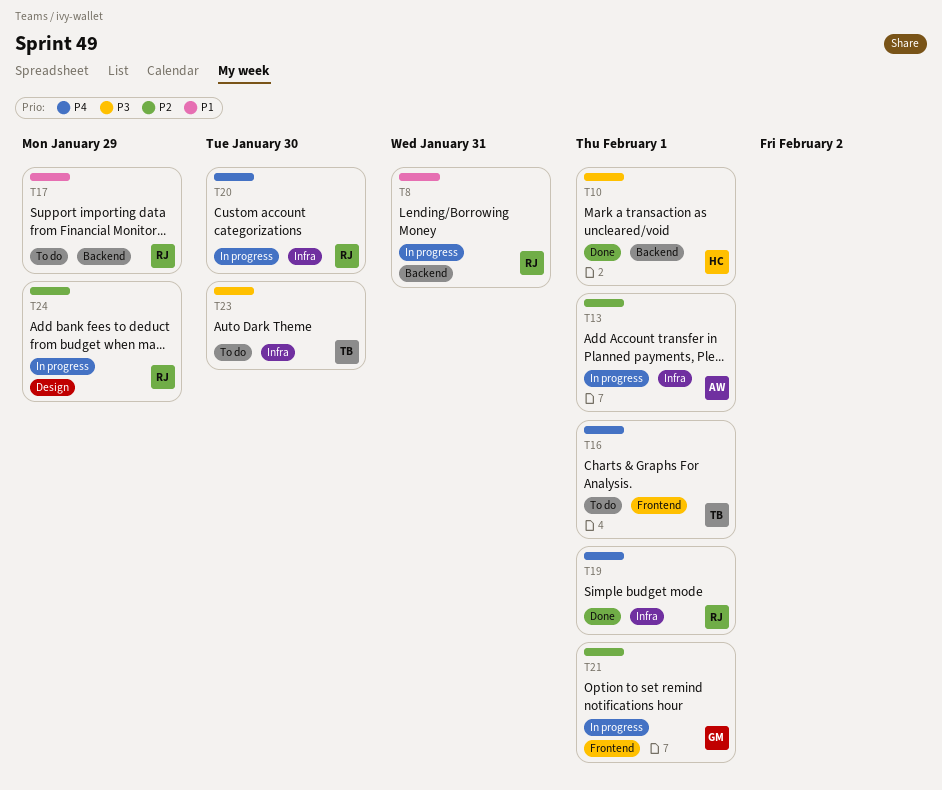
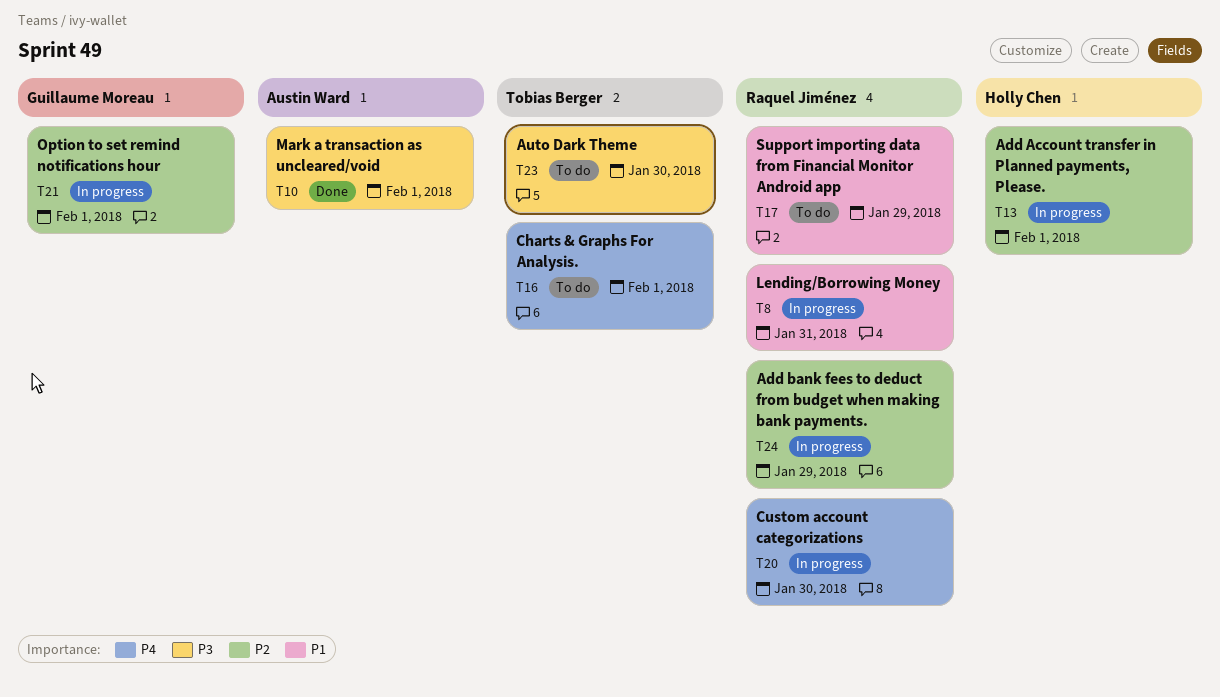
T10, owner: Holly Chen -> Austin Ward
T13, owner: Austin Ward -> Holly Chen
T19: present -> none

